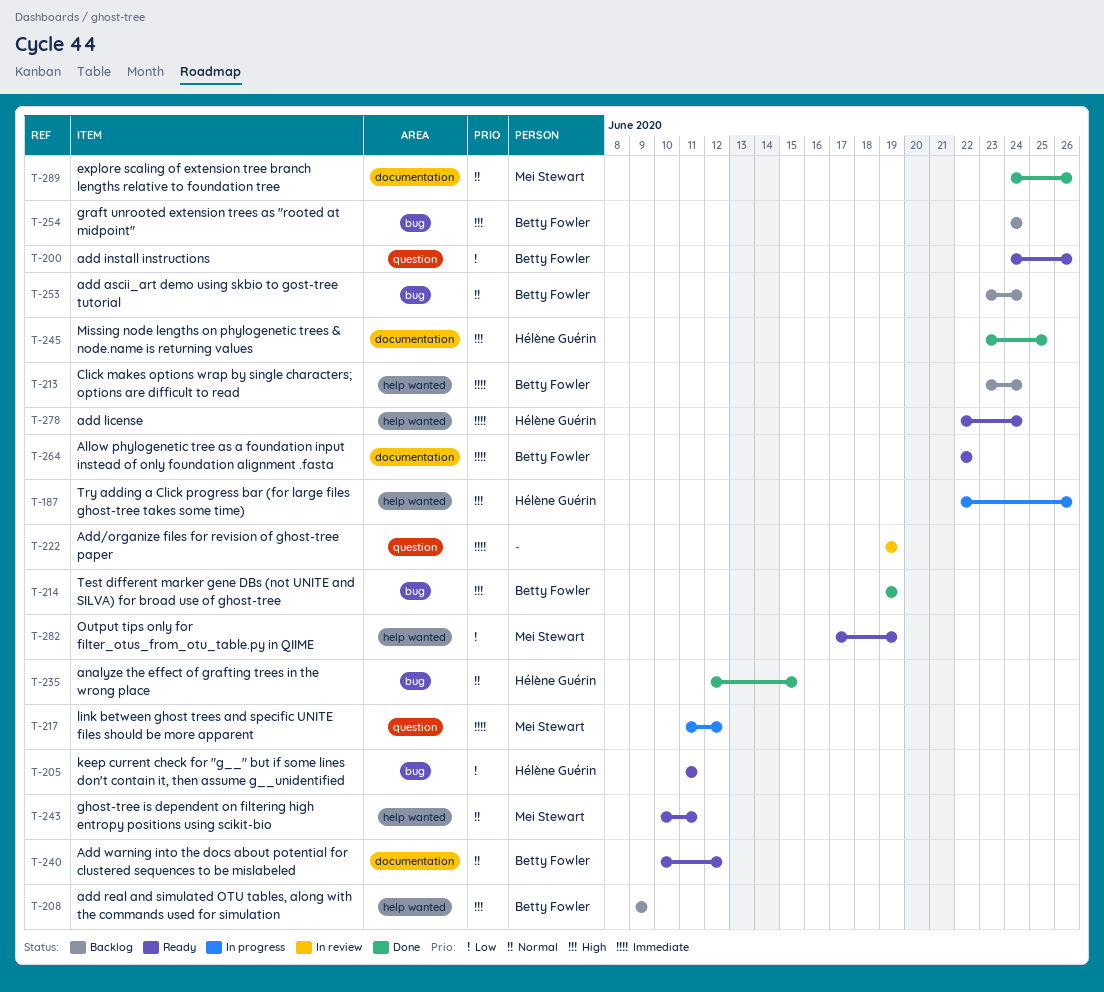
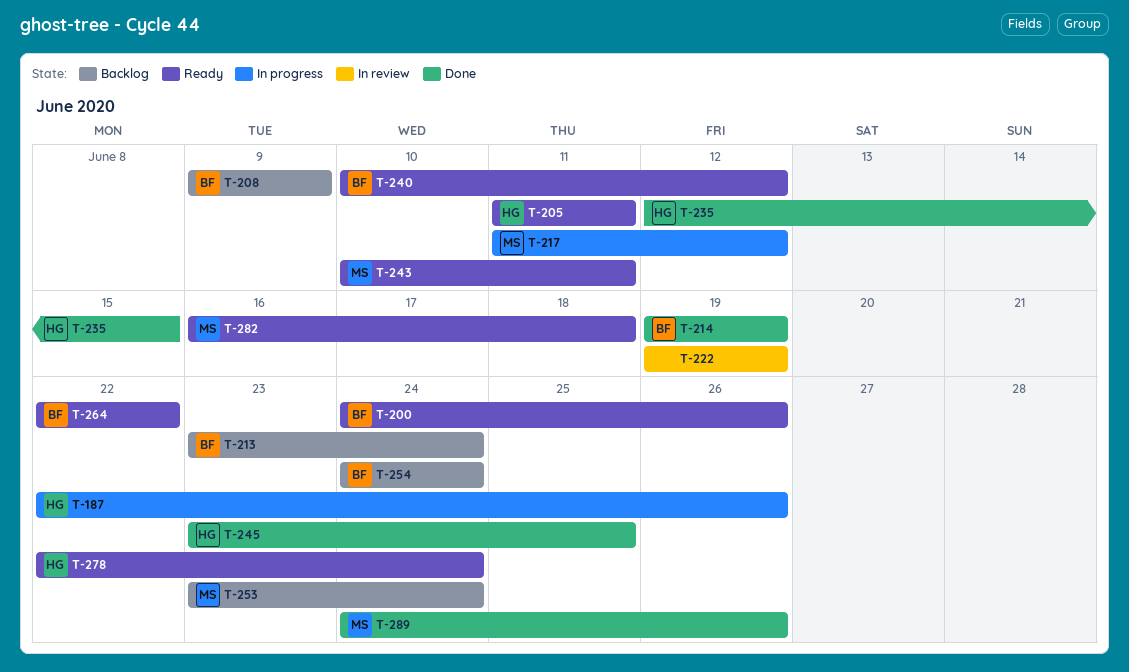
T-253, owner: Betty Fowler -> Mei Stewart
T-282, start: Jun 17 -> Jun 16
T-282, due: Jun 19 -> Jun 18

